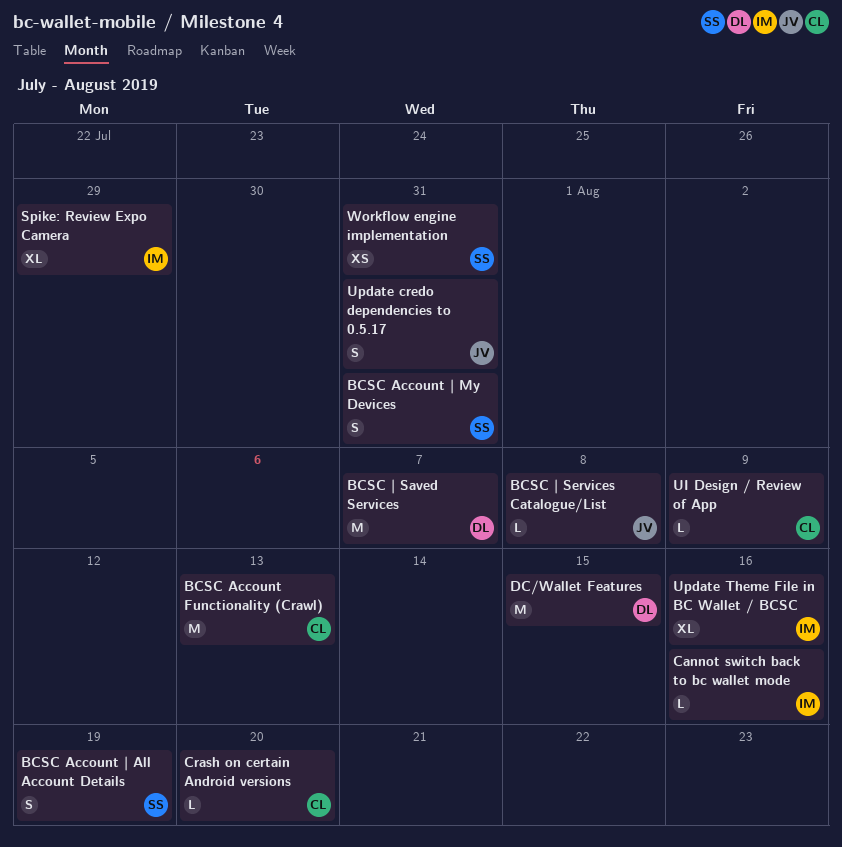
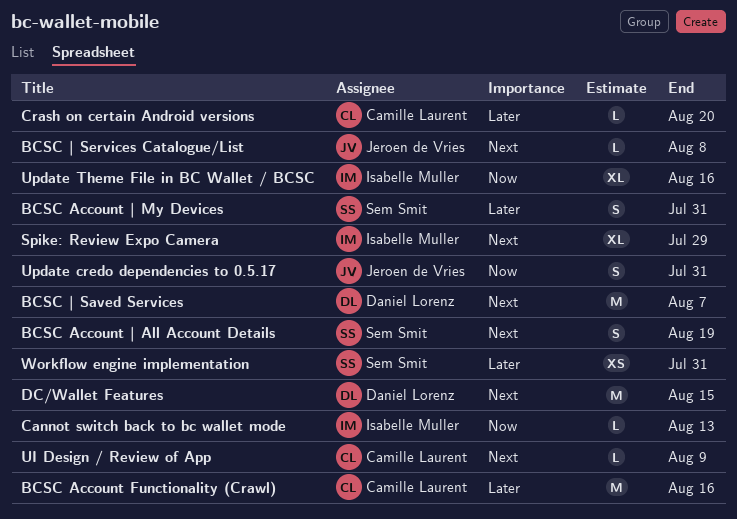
BCSC Account Functionality (Crawl), due: Aug 13 -> Aug 16
Cannot switch back to bc wallet mode, due: Aug 16 -> Aug 13

